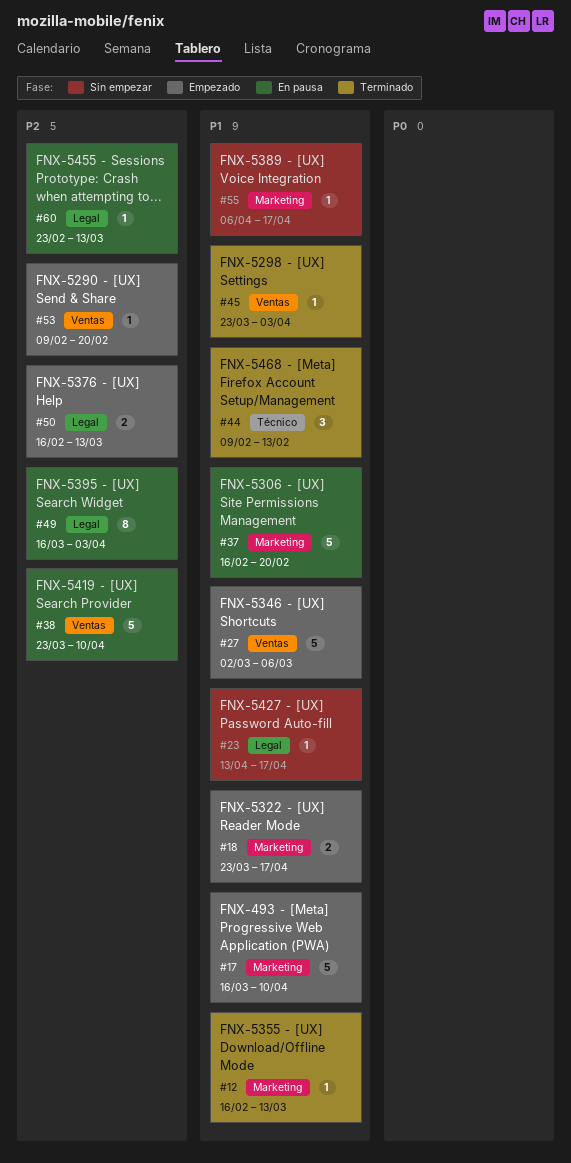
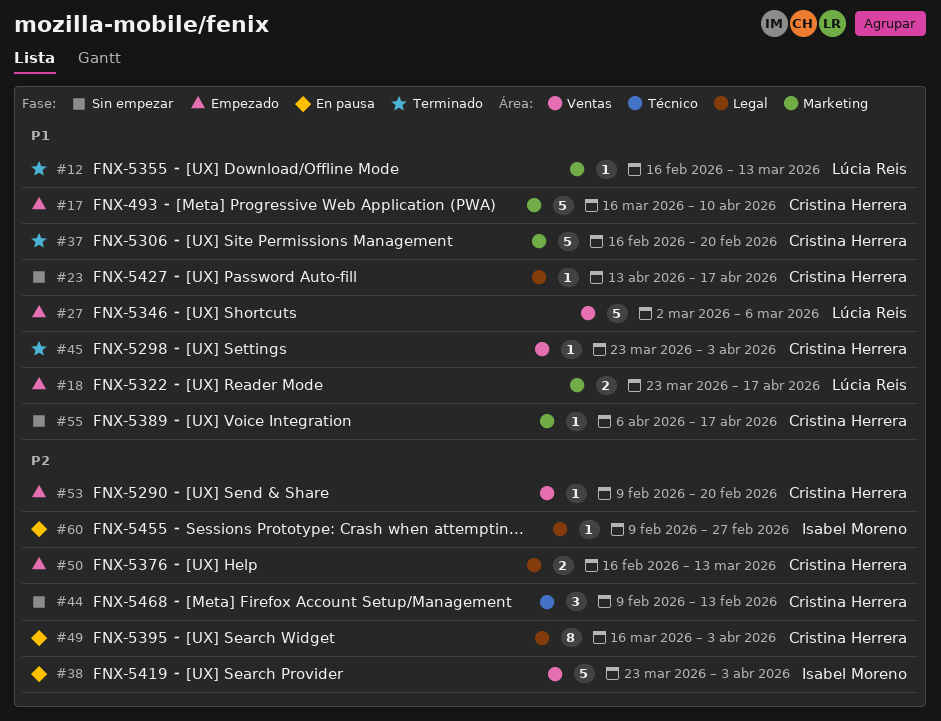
#37, status: En pausa -> Terminado
#38, due: Apr 10 -> Apr 3
#44, status: Terminado -> Sin empezar
#44, priority: P1 -> P2
#60, start: Feb 23 -> Feb 9
#60, due: Mar 13 -> Feb 27

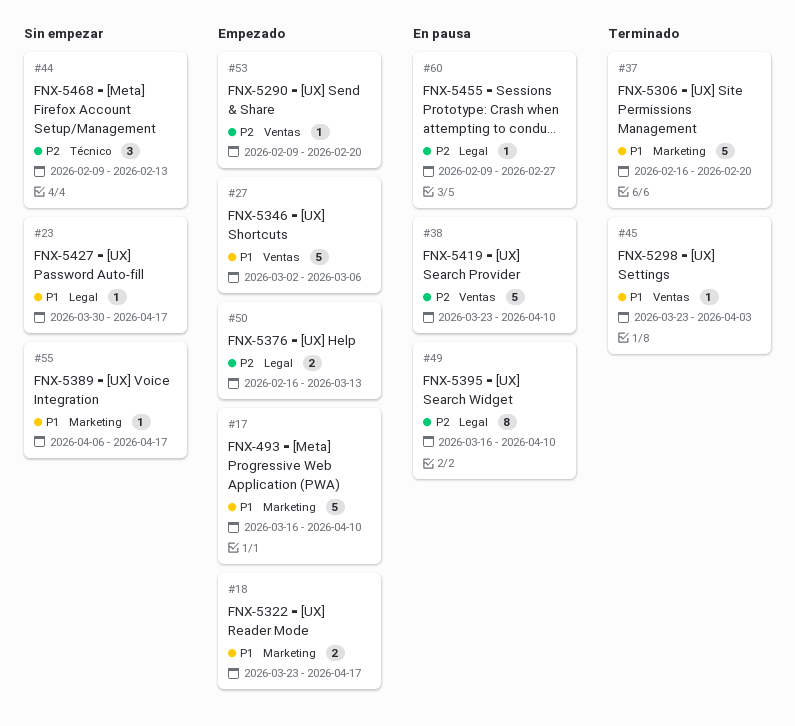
#12: present -> none
#23, start: Apr 13 -> Mar 30
#38, due: Apr 3 -> Apr 10
#49, due: Apr 3 -> Apr 10

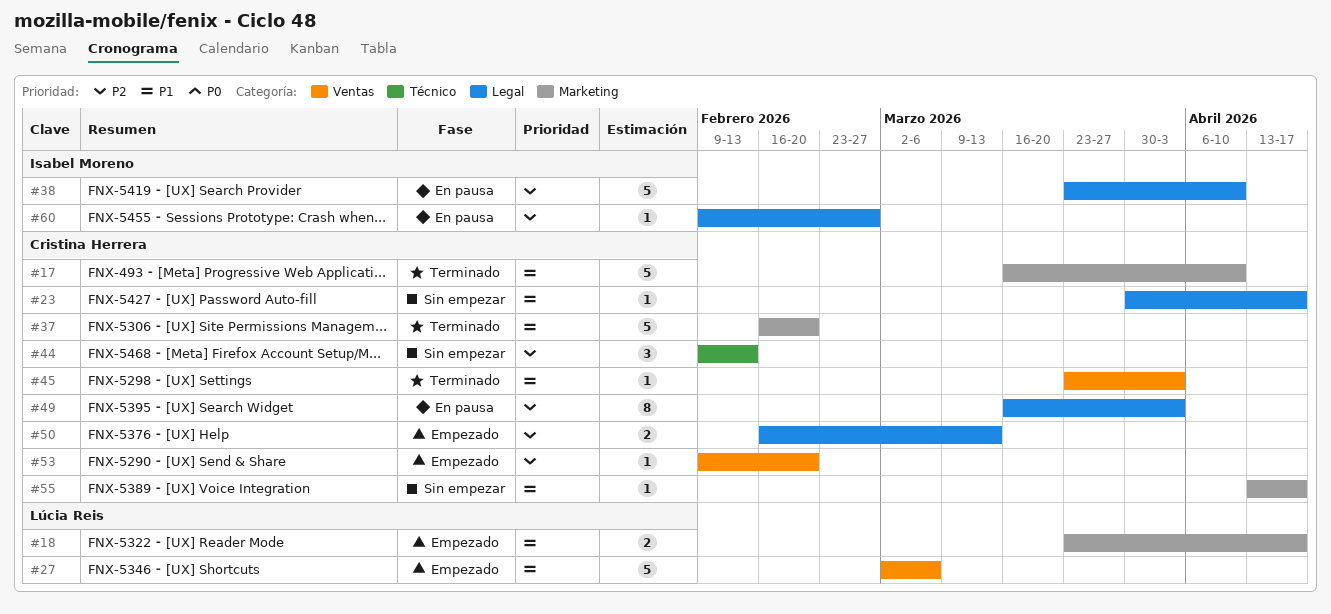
#17, status: Empezado -> Terminado
#38, label: Ventas -> Legal
#49, due: Apr 10 -> Apr 3
#55, start: Apr 6 -> Apr 13

